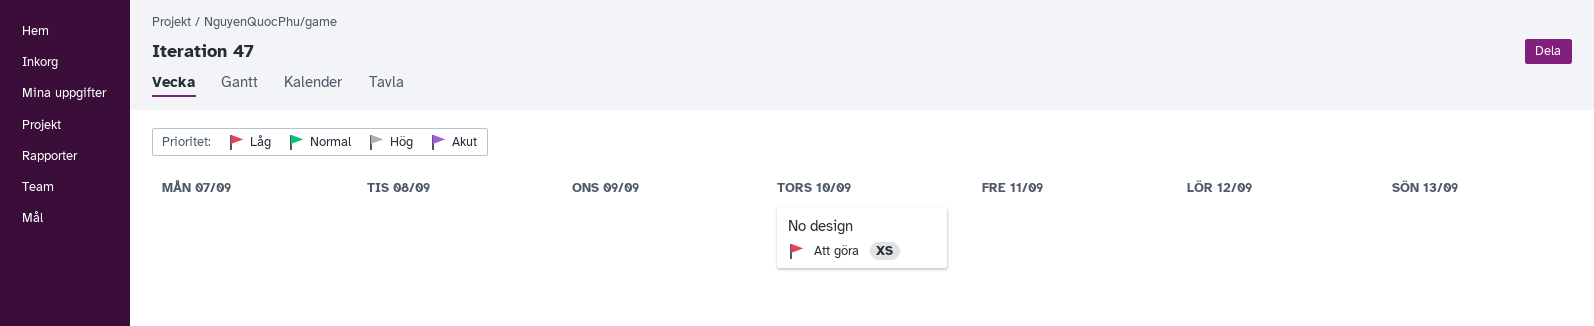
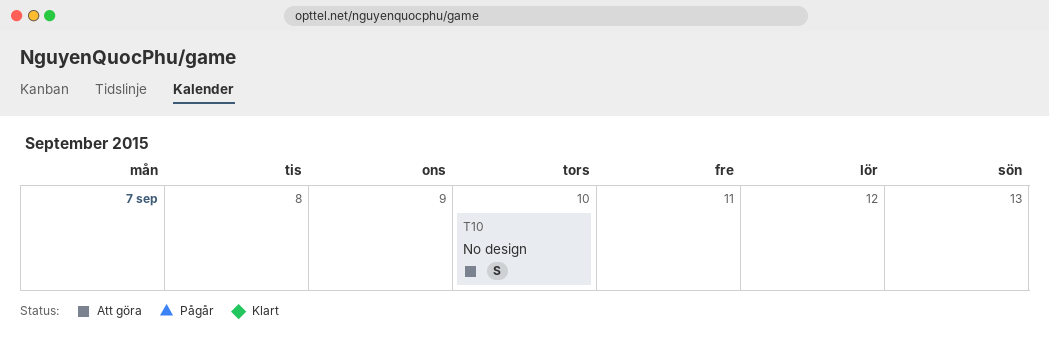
No design, estimate: XS -> S

